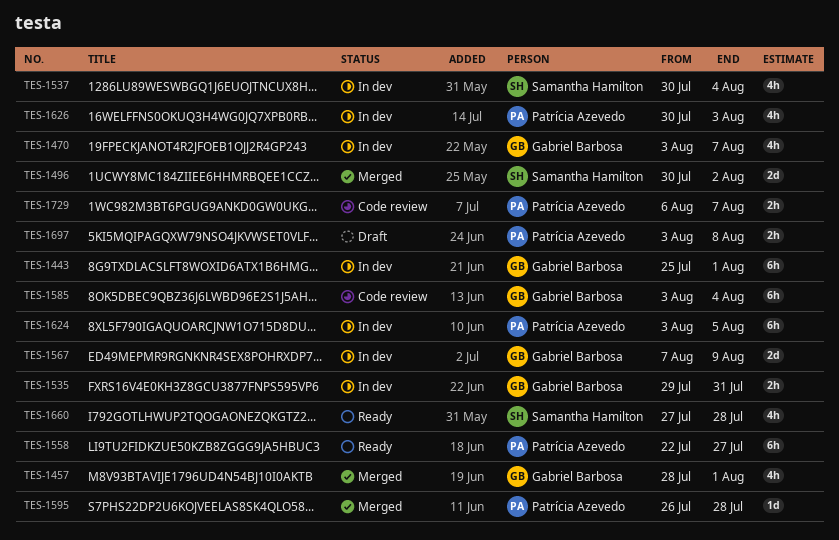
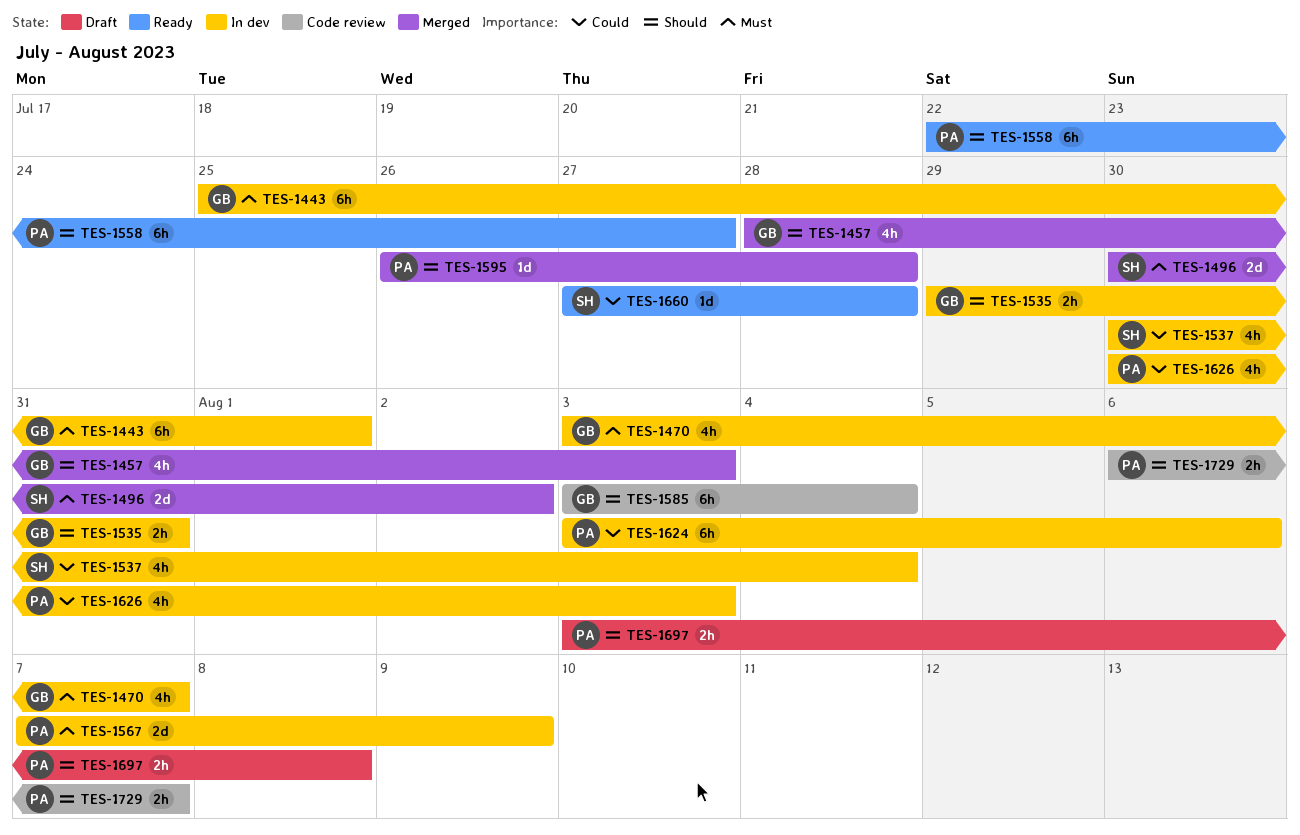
TES-1457, due: Aug 1 -> Aug 3
TES-1567, owner: Gabriel Barbosa -> Patrícia Azevedo
TES-1624, due: Aug 5 -> Aug 6
TES-1660, estimate: 4h -> 1d

